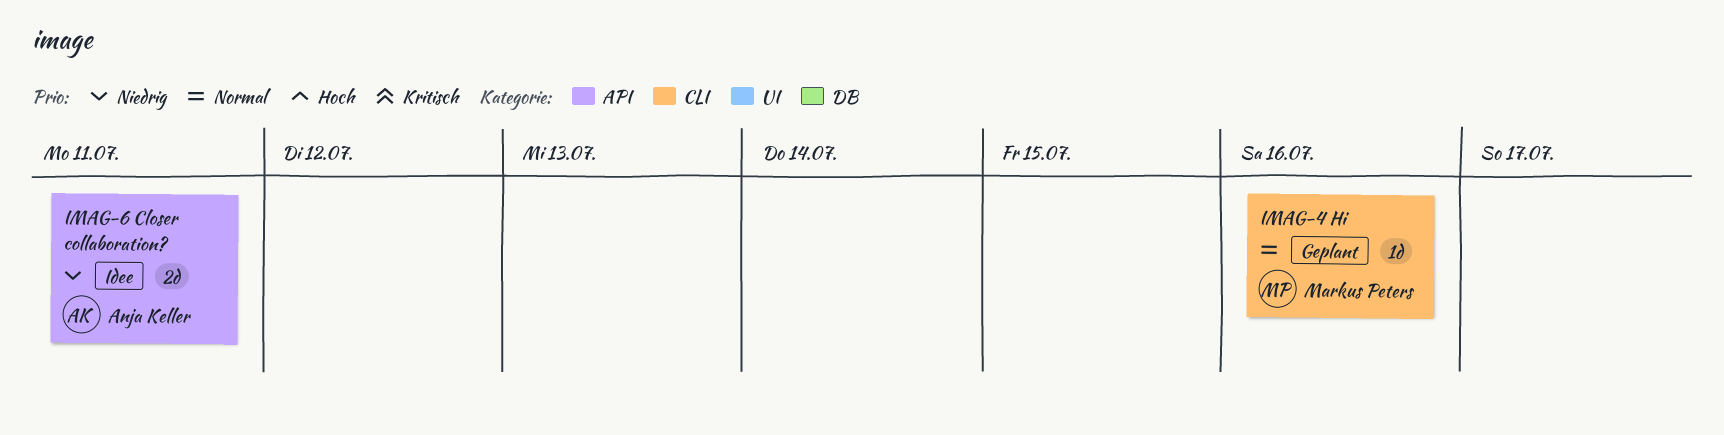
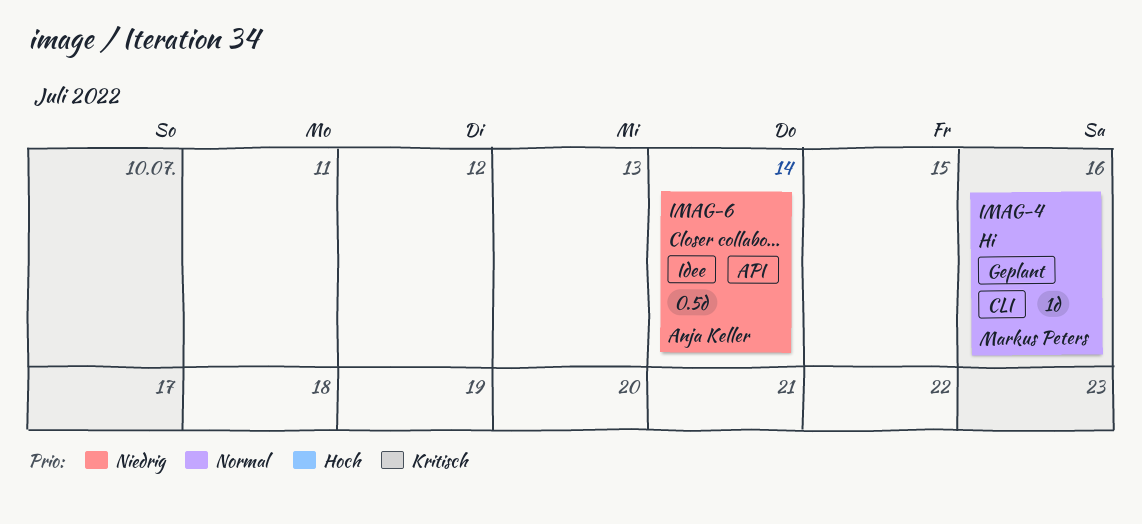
IMAG-6, estimate: 2d -> 0.5d
IMAG-6, due: Jul 11 -> Jul 14

